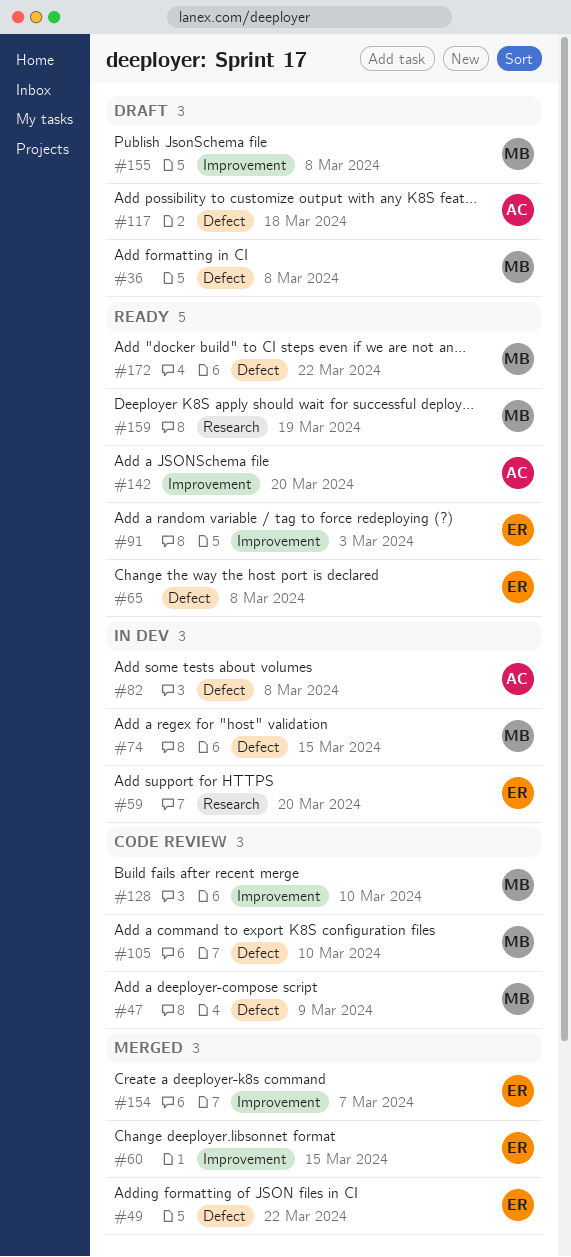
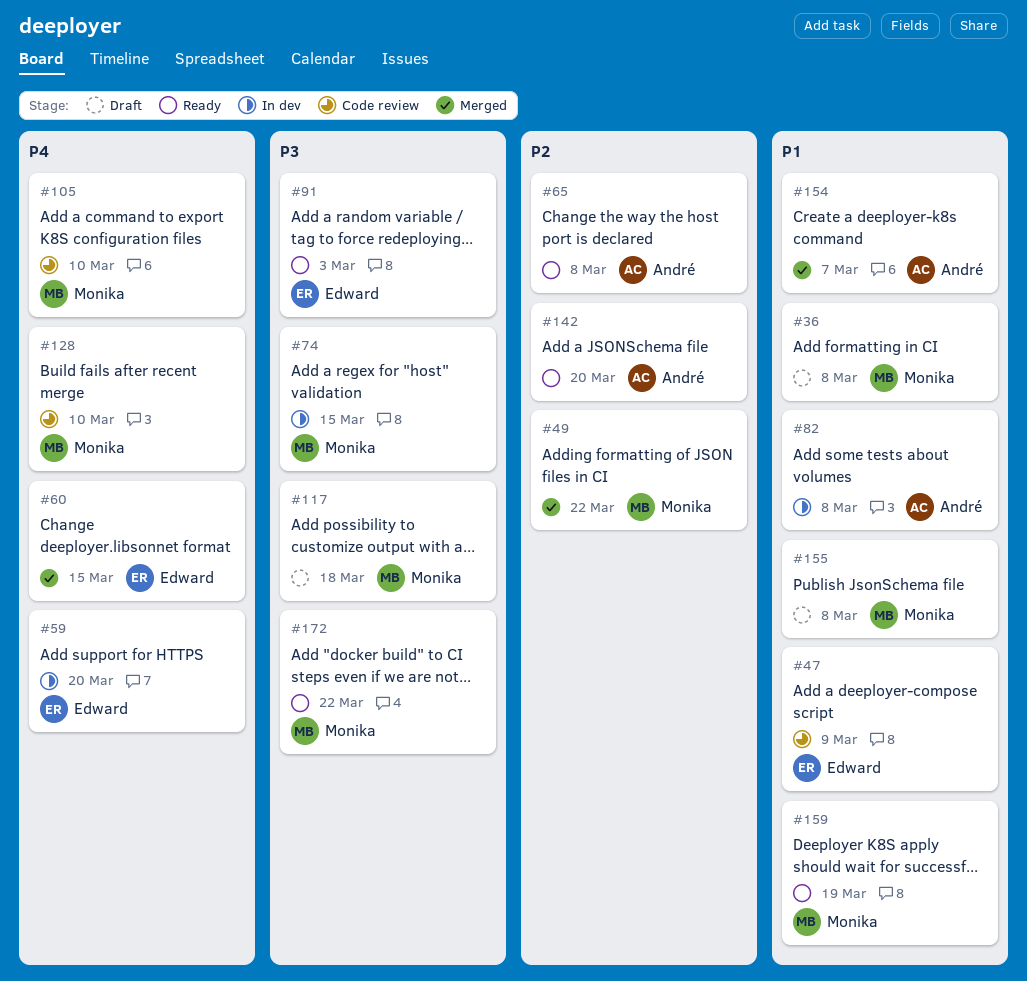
#47, owner: Monika -> Edward
#49, owner: Edward -> Monika
#65, owner: Edward -> André
#117, owner: André -> Monika
#154, owner: Edward -> André

